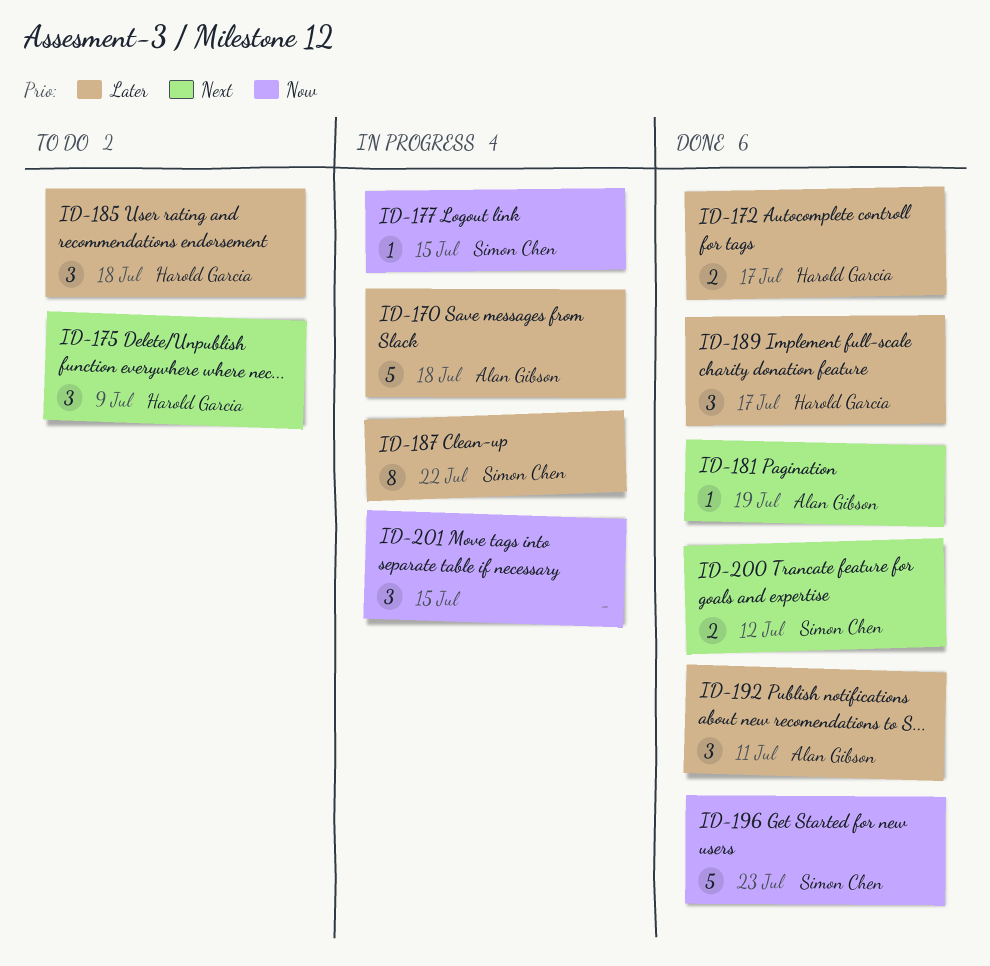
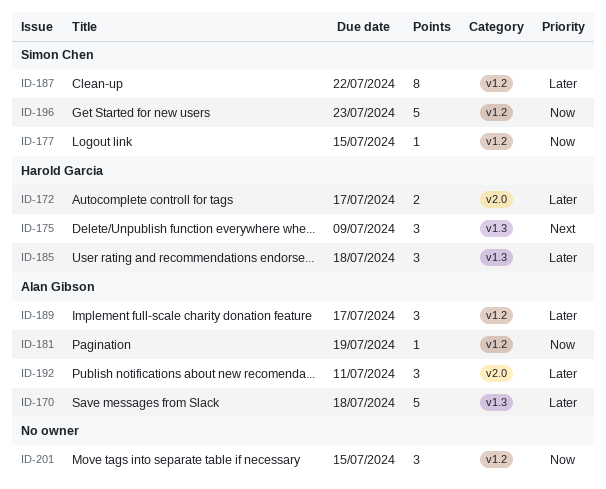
ID-181, priority: Next -> Now
ID-189, owner: Harold Garcia -> Alan Gibson
ID-200: present -> none

